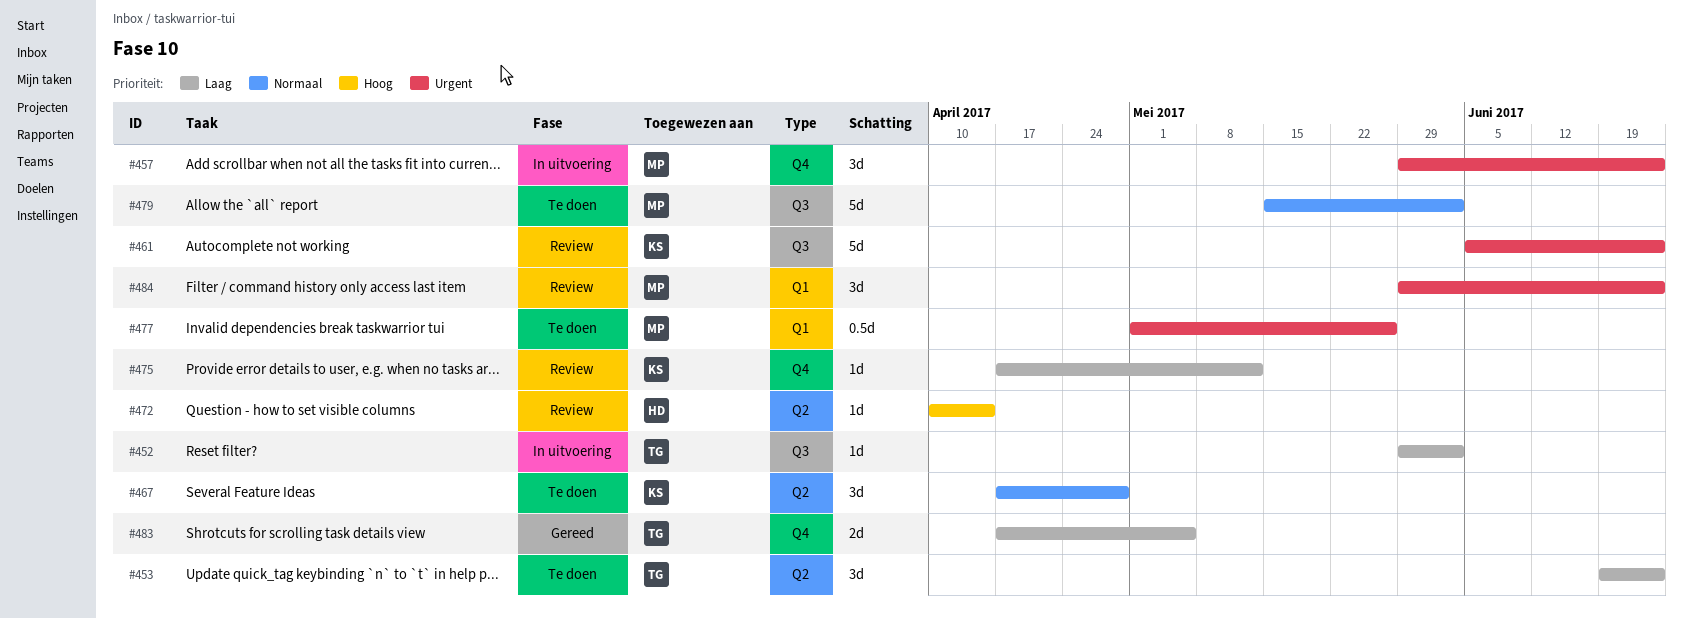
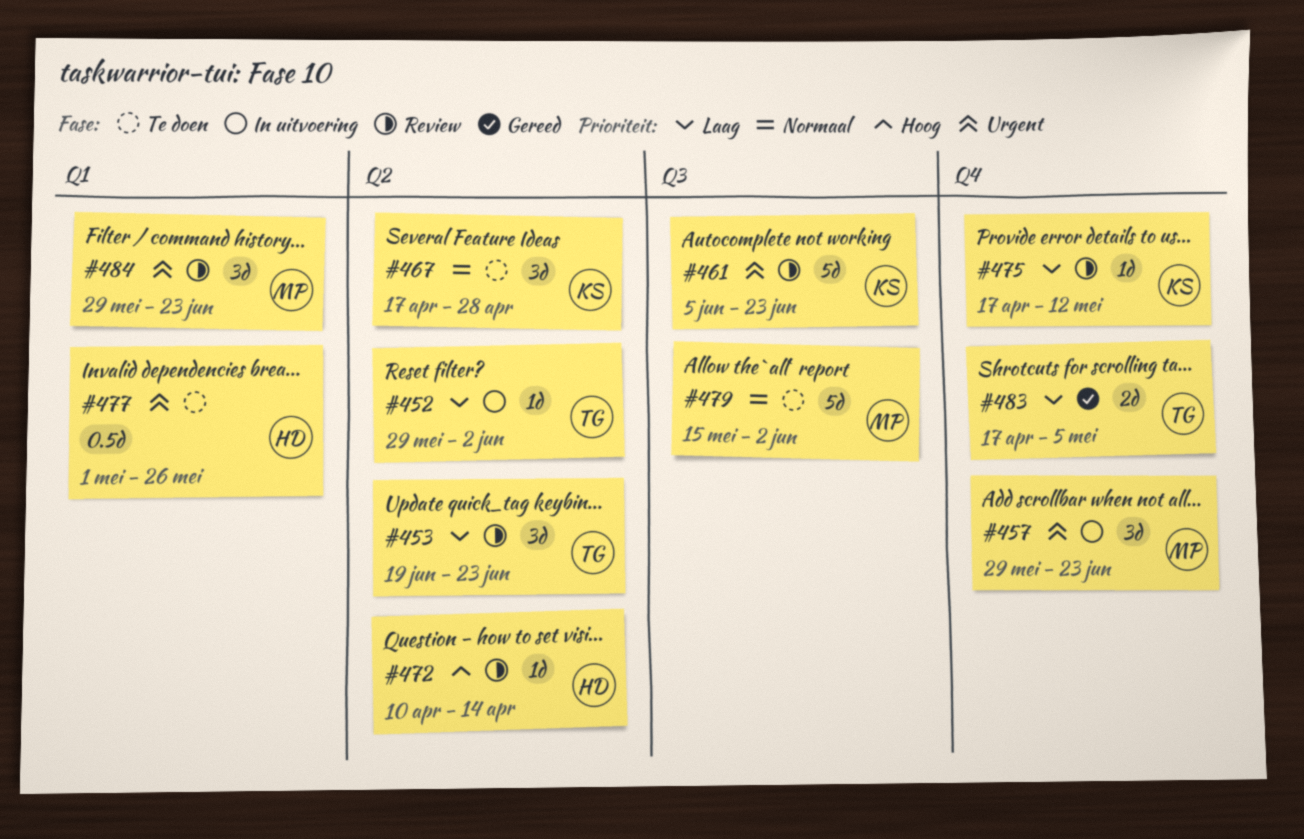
#452, label: Q3 -> Q2
#453, status: Te doen -> Review
#477, owner: MP -> HD

